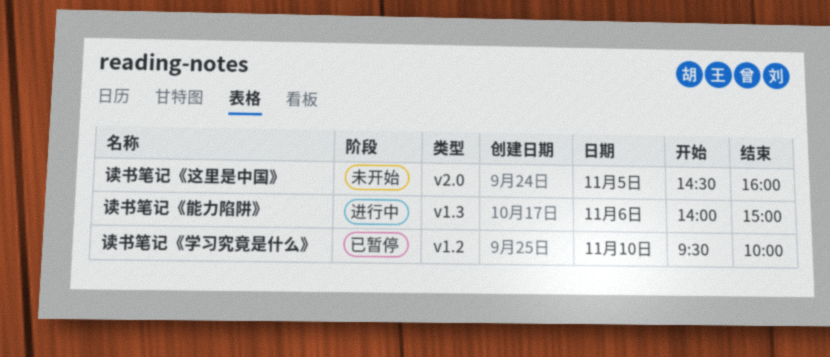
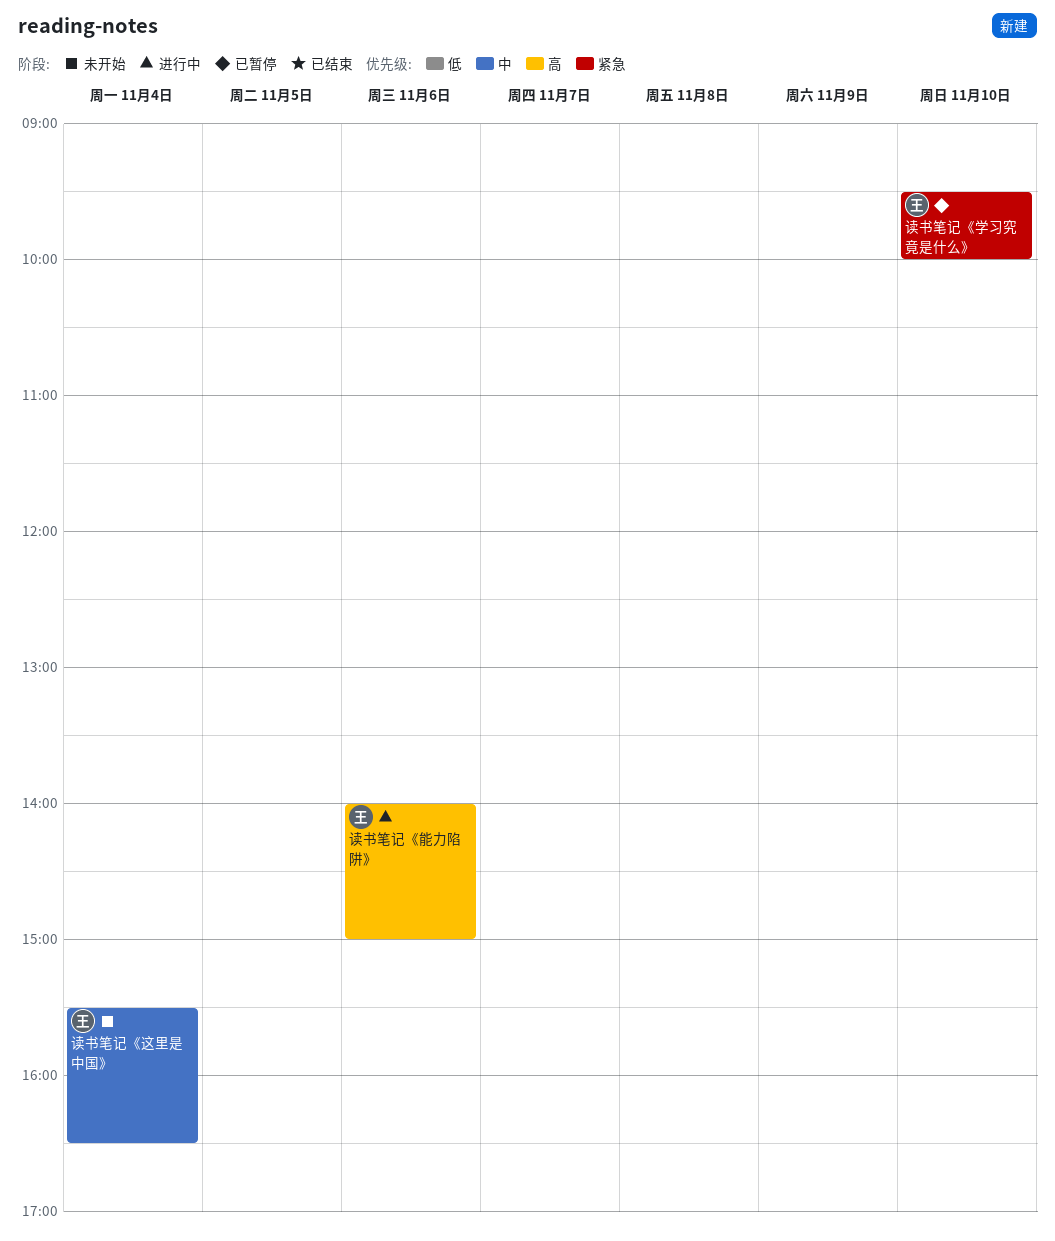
读书笔记《这里是中国》, day: Nov 5 -> Nov 4
读书笔记《这里是中国》, begins: 14:30 -> 15:30
读书笔记《这里是中国》, ends: 16:00 -> 16:30

